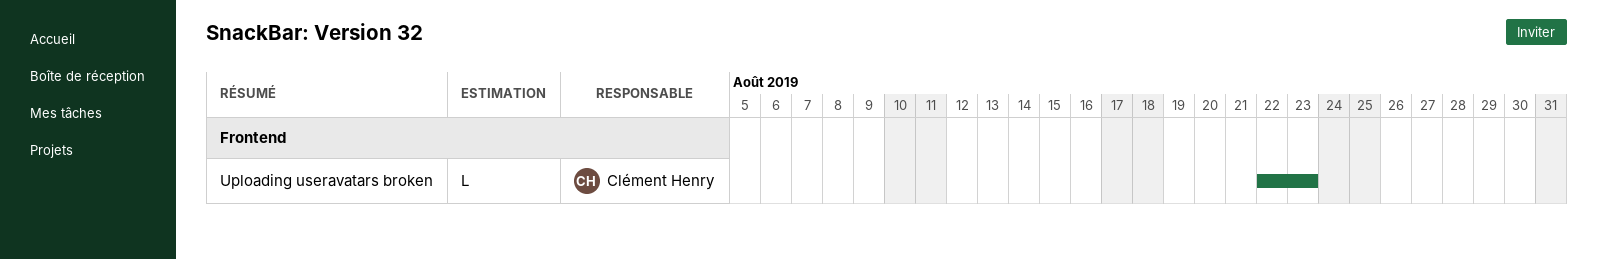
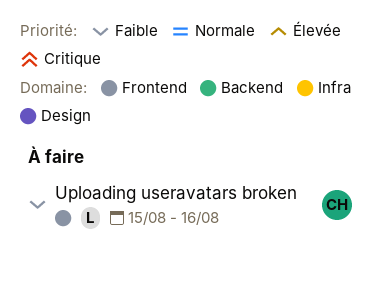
Uploading useravatars broken, start: Aug 22 -> Aug 15
Uploading useravatars broken, due: Aug 23 -> Aug 16

